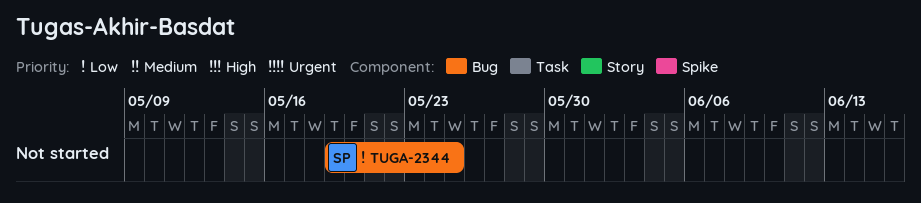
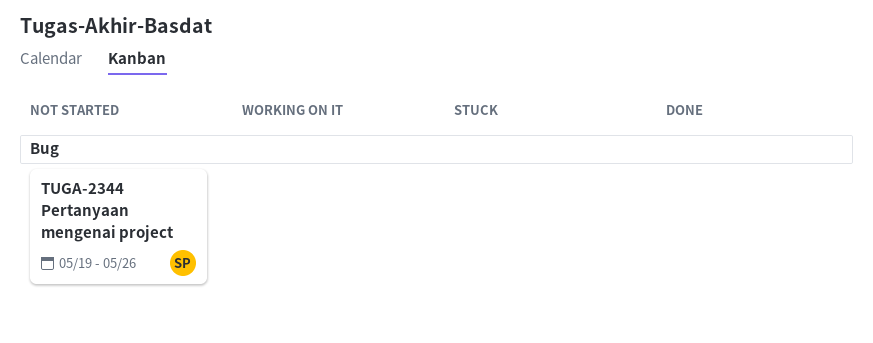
TUGA-2344, due: May 25 -> May 26

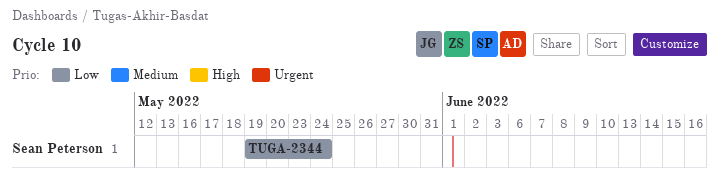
TUGA-2344, due: May 26 -> May 24

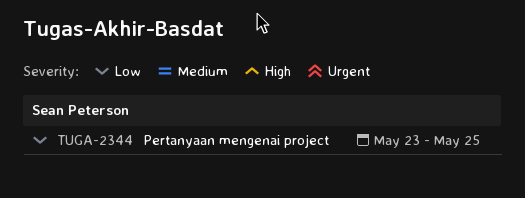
TUGA-2344, start: May 19 -> May 23
TUGA-2344, due: May 24 -> May 25

